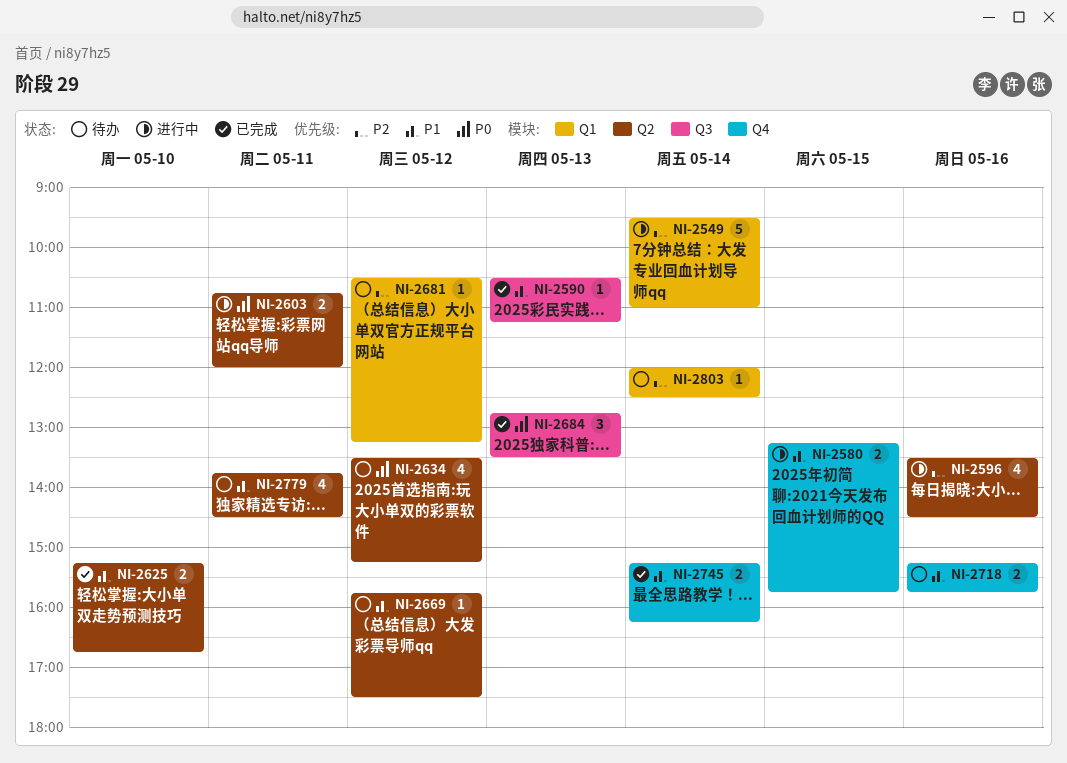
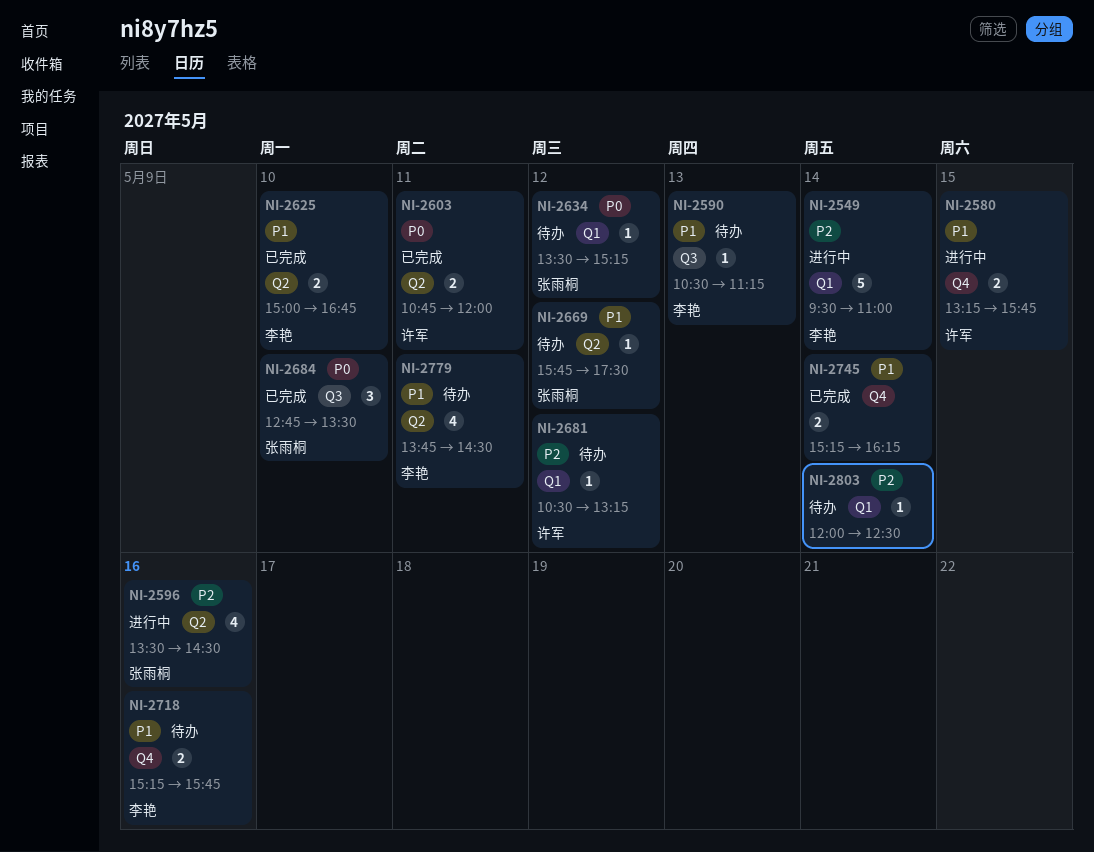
NI-2590, status: 已完成 -> 待办
NI-2603, status: 进行中 -> 已完成
NI-2625, begins: 15:15 -> 15:00
NI-2634, label: Q2 -> Q1
NI-2634, estimate: 4 -> 1
NI-2684, day: May 13 -> May 10

